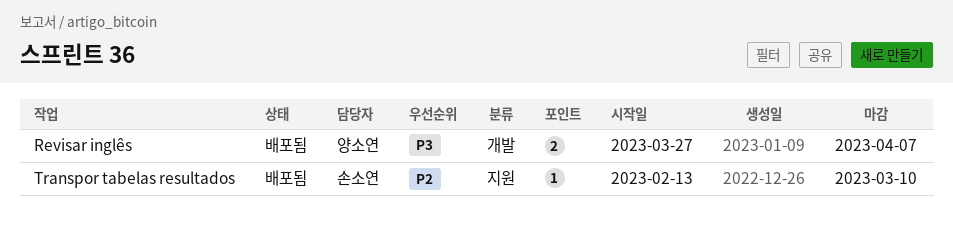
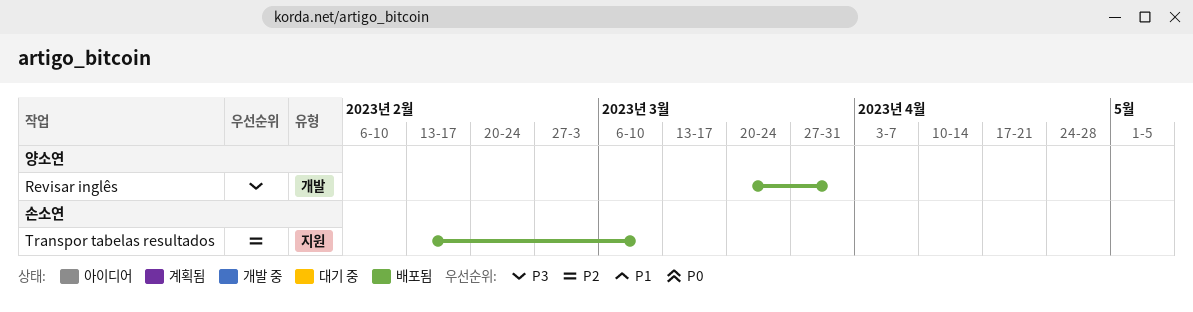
Revisar inglês, start: Mar 27 -> Mar 20
Revisar inglês, due: Apr 7 -> Mar 31

